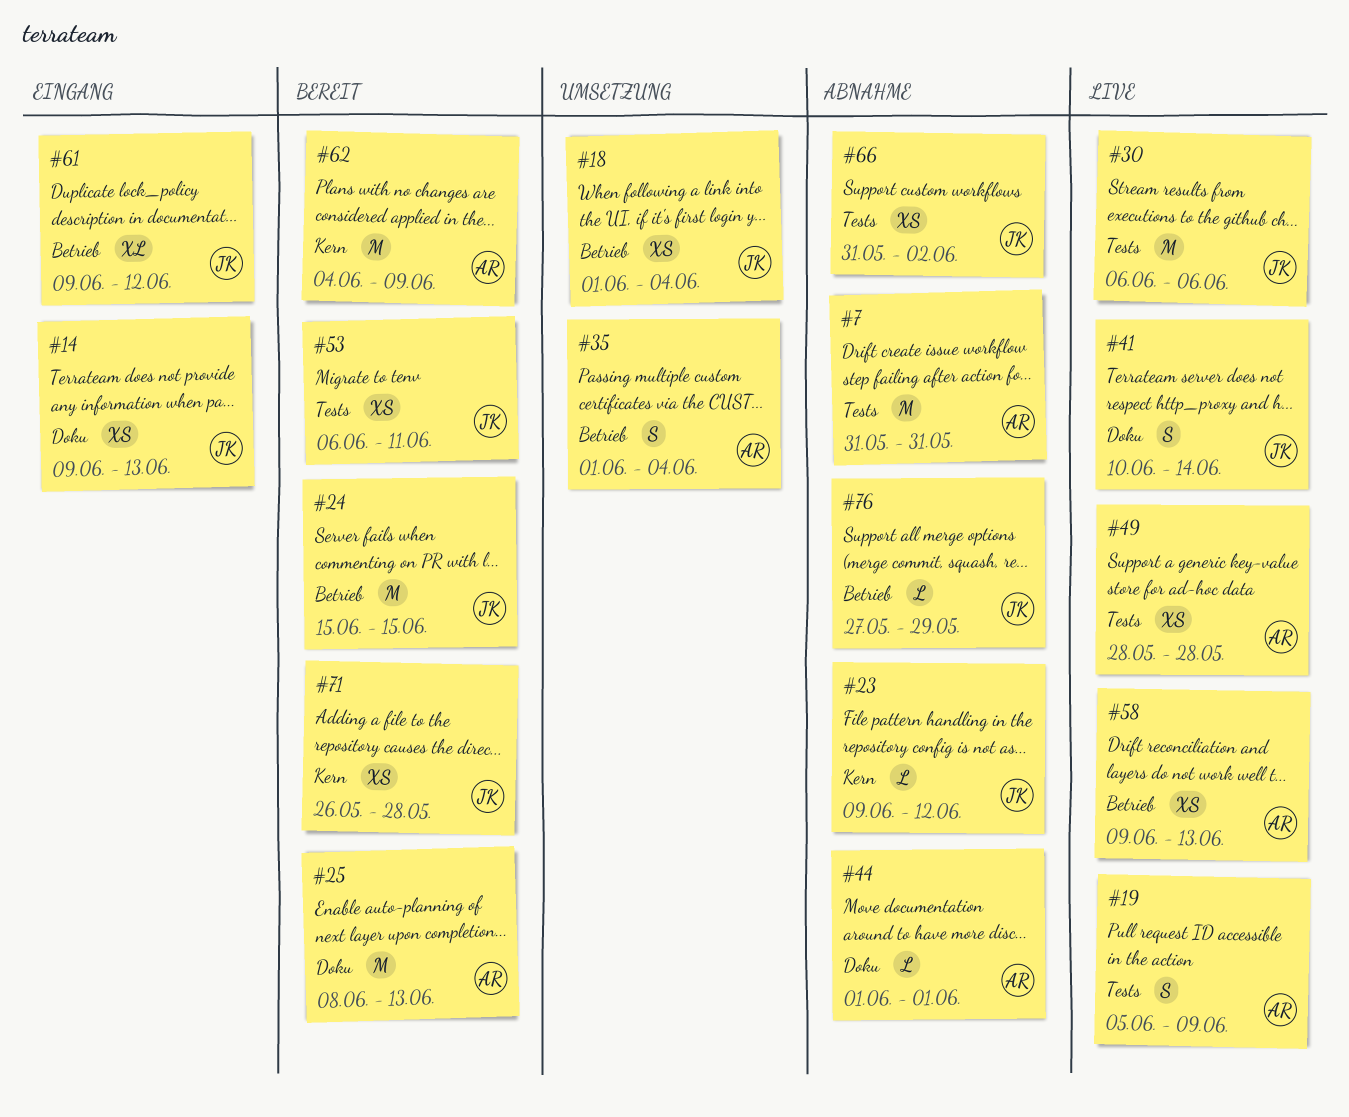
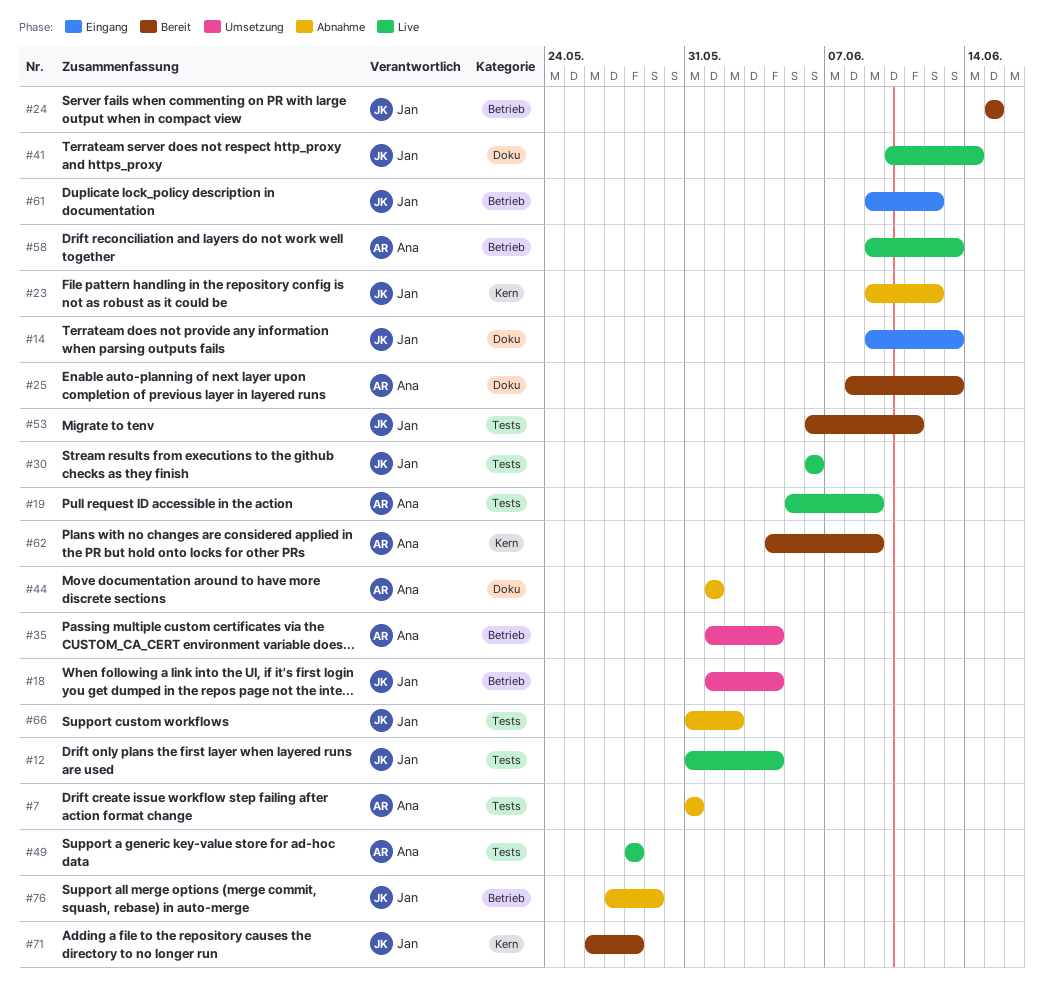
#12: none -> present

